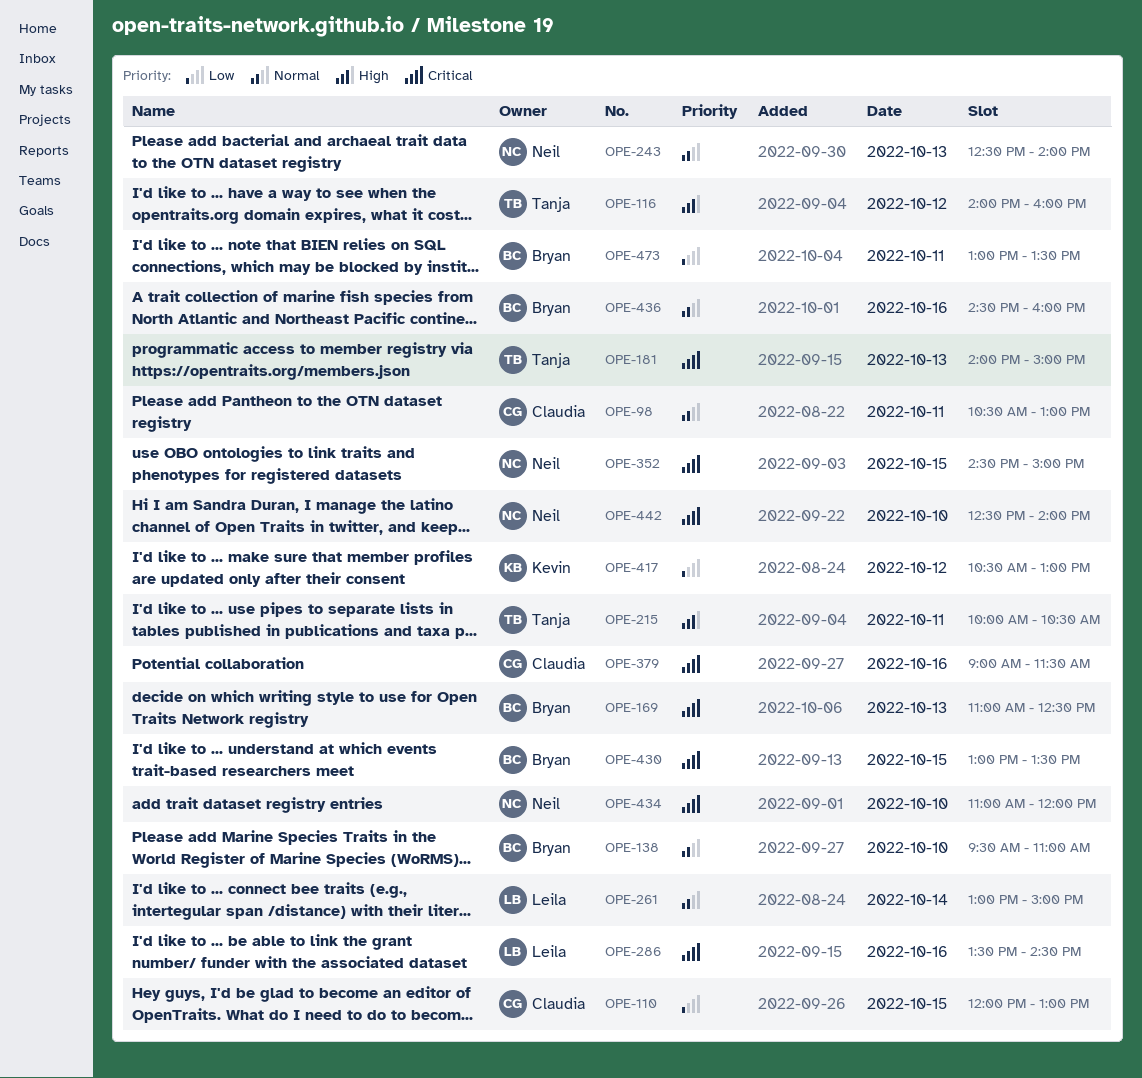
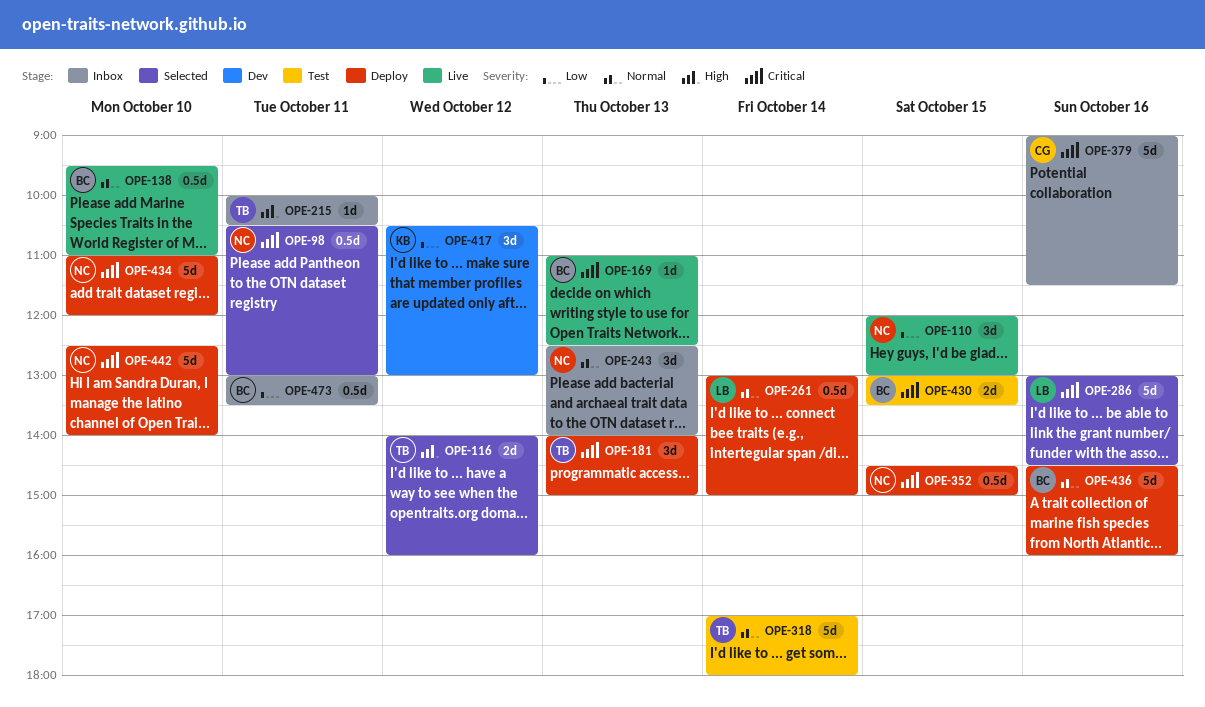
OPE-98, owner: Claudia -> Neil
OPE-98, priority: Normal -> Critical
OPE-110, owner: Claudia -> Neil
OPE-286, begins: 13:30 -> 13:00
OPE-318: none -> present

